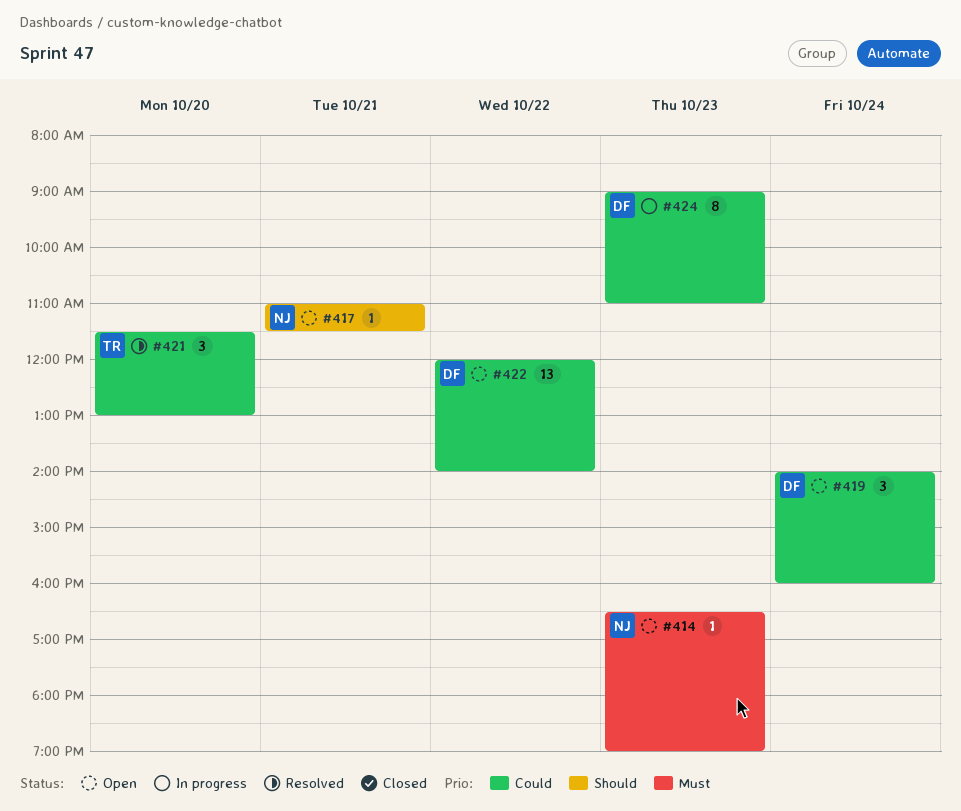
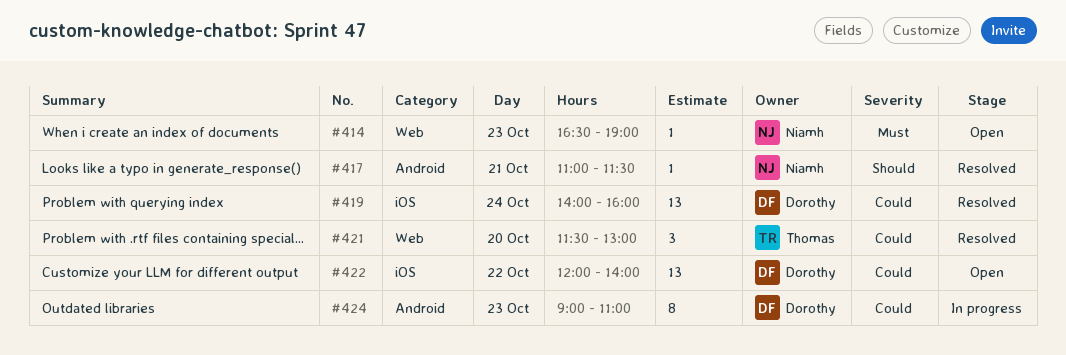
#417, status: Open -> Resolved
#419, status: Open -> Resolved
#419, estimate: 3 -> 13

